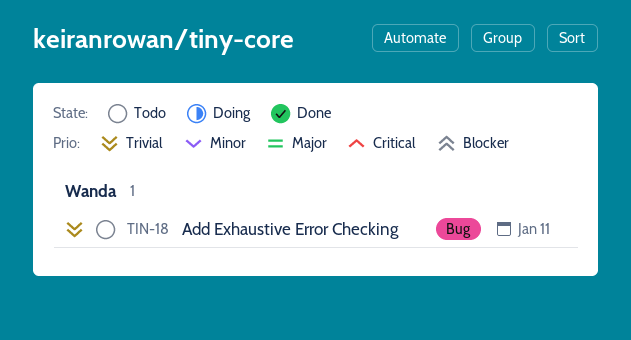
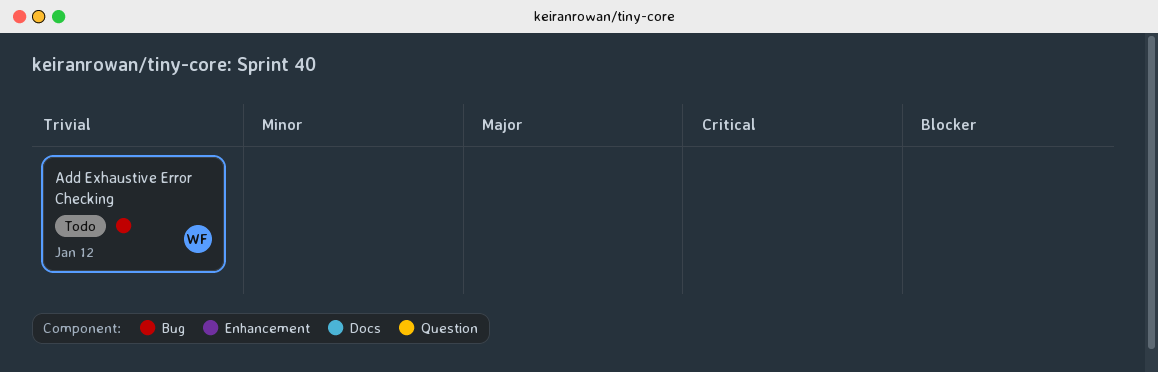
Add Exhaustive Error Checking, due: Jan 11 -> Jan 12

